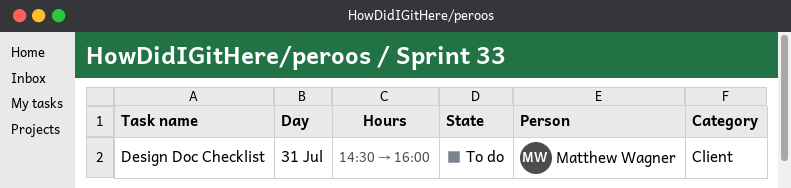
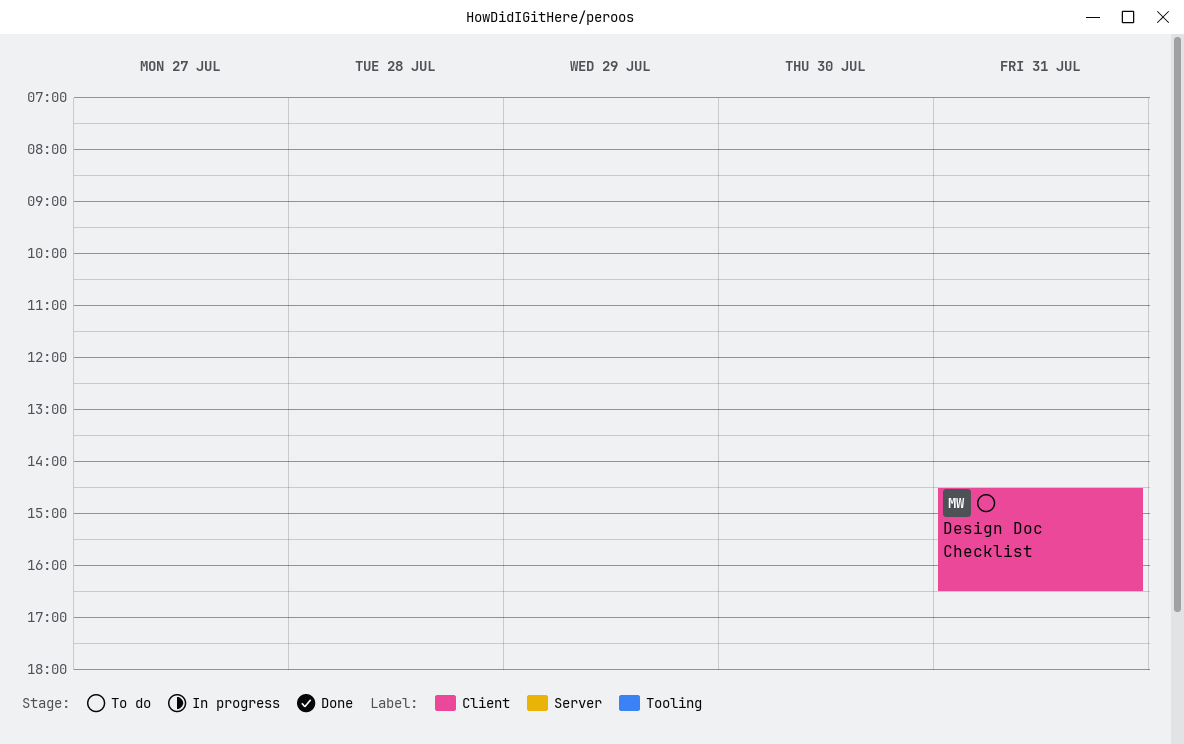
Design Doc Checklist, ends: 16:00 -> 16:30

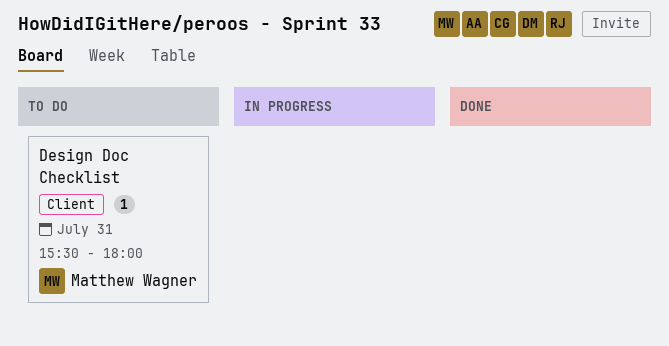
Design Doc Checklist, begins: 14:30 -> 15:30
Design Doc Checklist, ends: 16:30 -> 18:00

